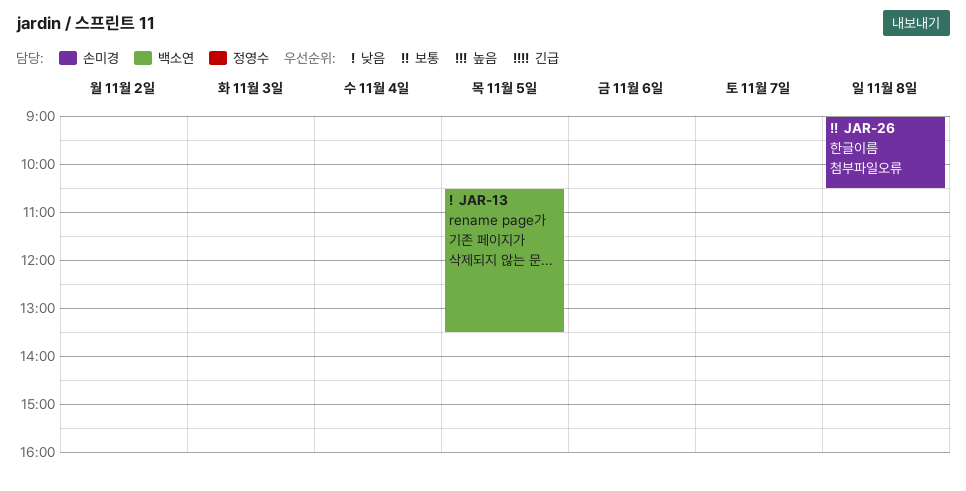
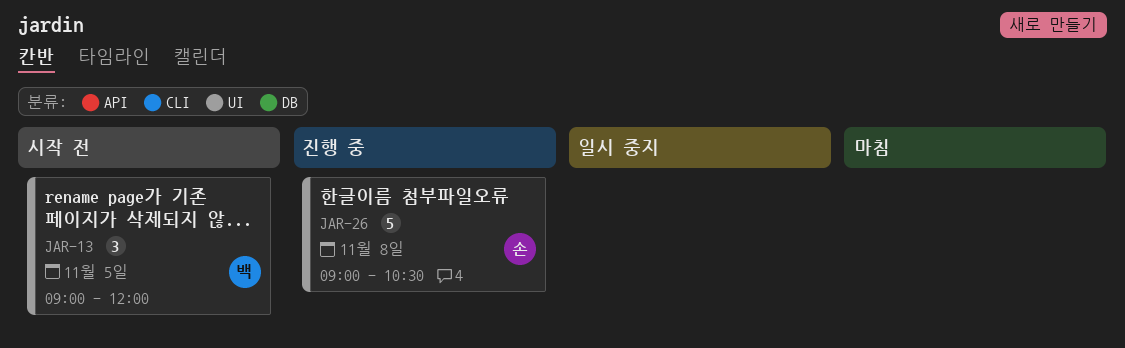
JAR-13, begins: 10:30 -> 09:00
JAR-13, ends: 13:30 -> 12:00

